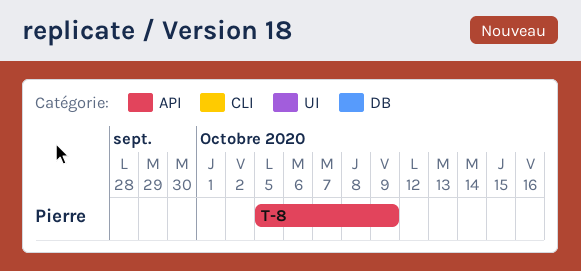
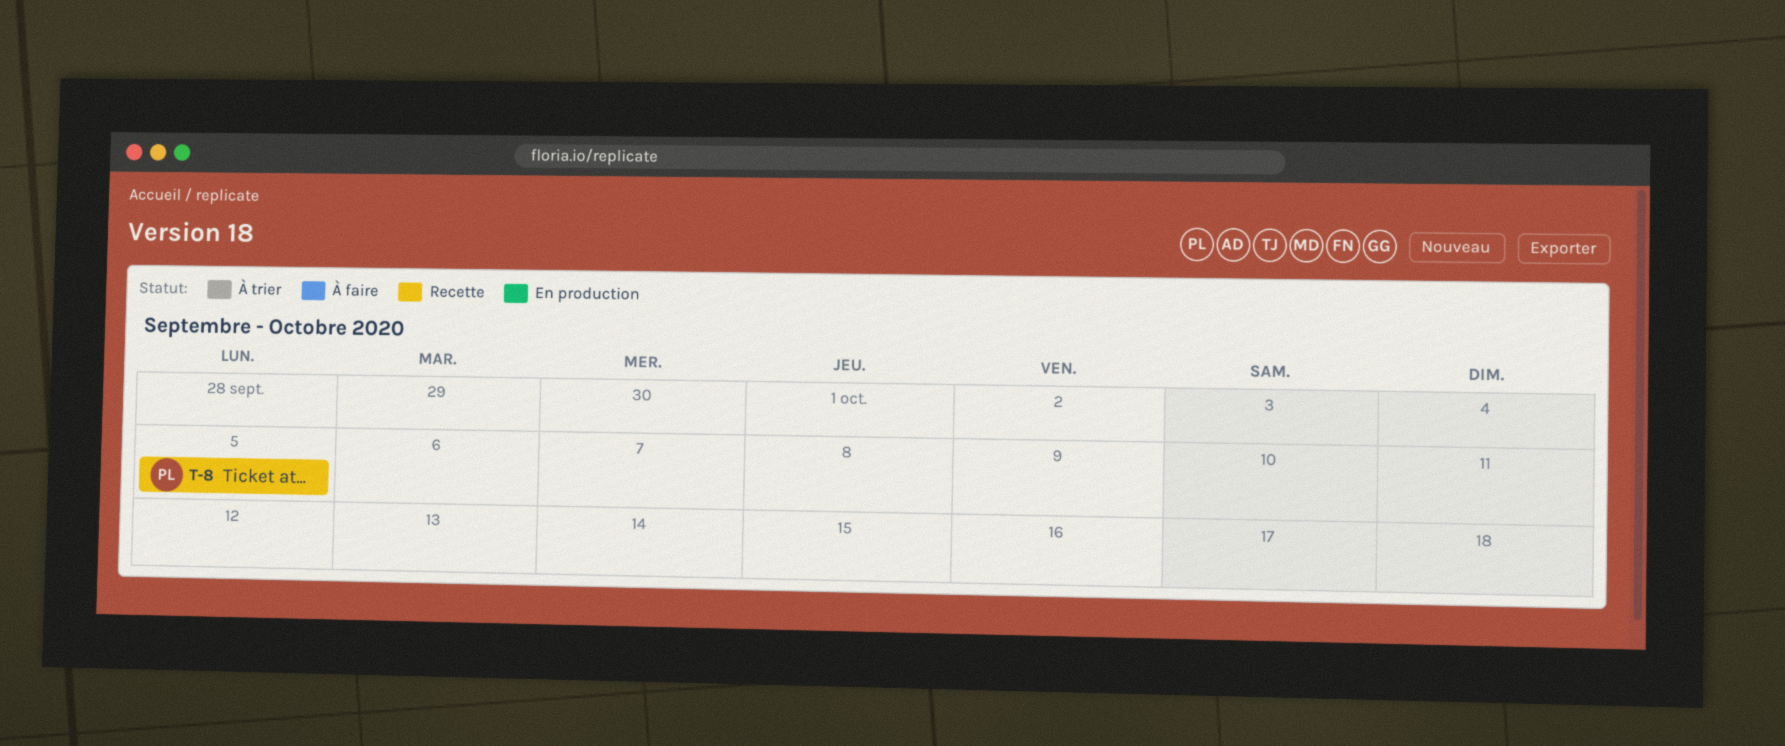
T-8, due: Oct 9 -> Oct 5

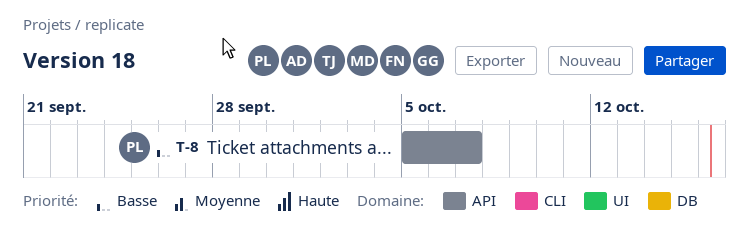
T-8, due: Oct 5 -> Oct 7

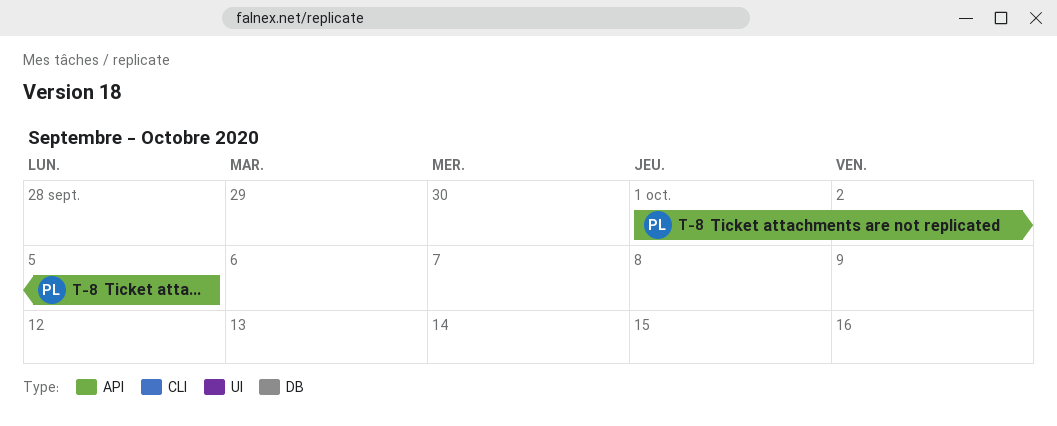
T-8, start: Oct 5 -> Oct 1
T-8, due: Oct 7 -> Oct 5

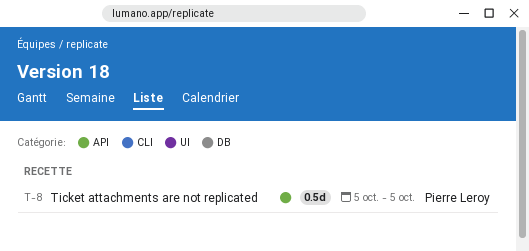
T-8, start: Oct 1 -> Oct 5

